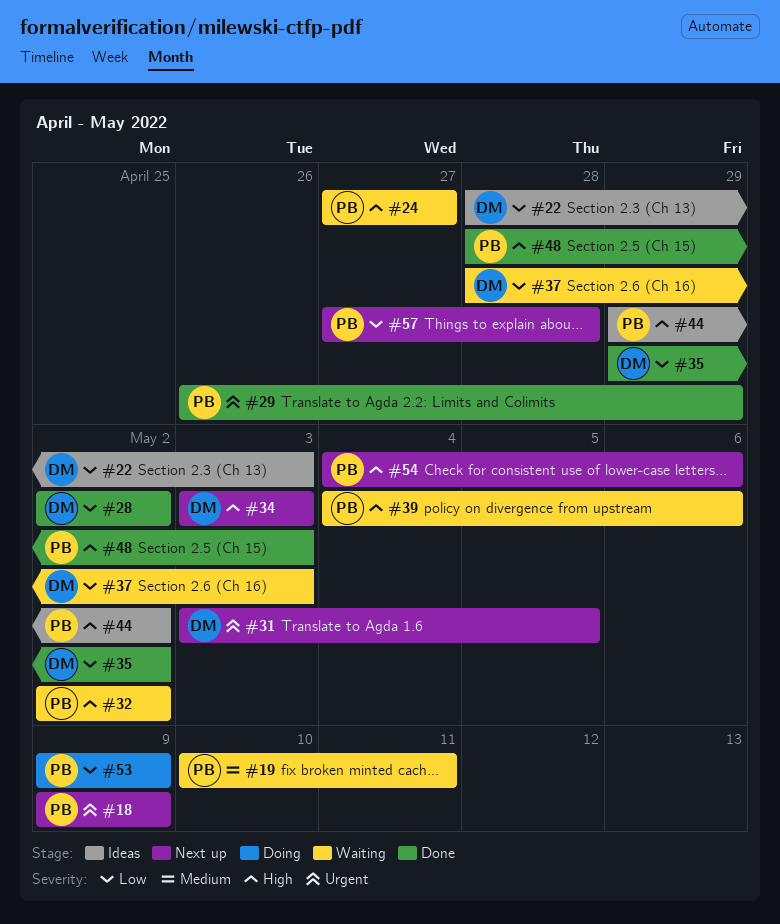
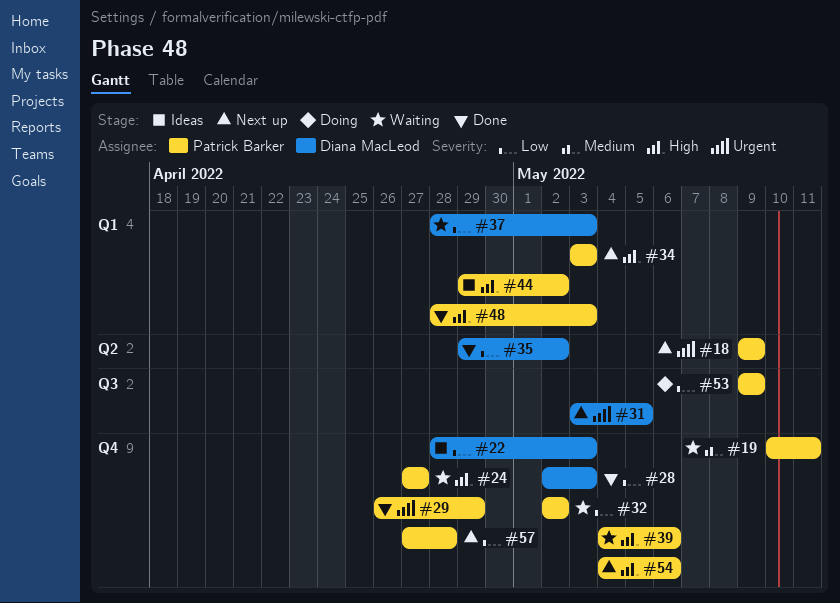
#28, due: May 2 -> May 3
#32, priority: High -> Low
#34, owner: Diana MacLeod -> Patrick Barker

